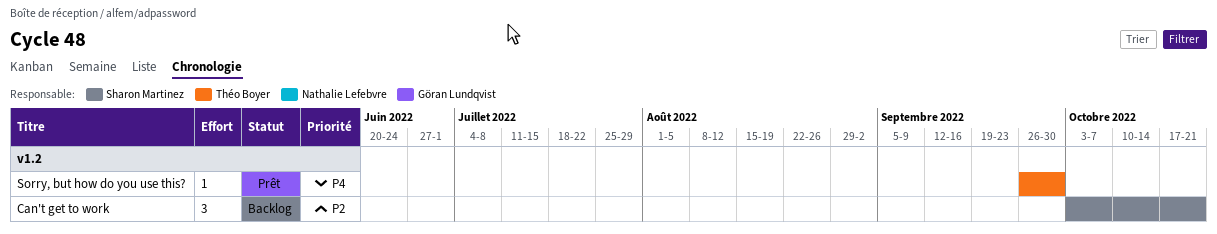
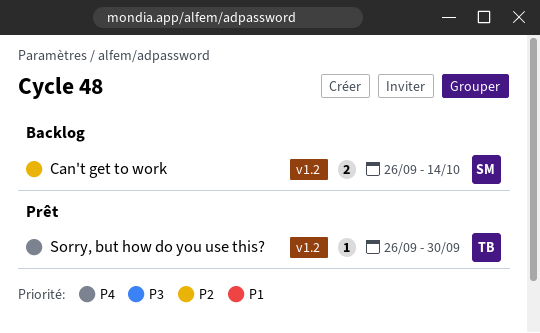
Can't get to work, estimate: 3 -> 2
Can't get to work, start: Oct 3 -> Sep 26
Can't get to work, due: Oct 21 -> Oct 14

